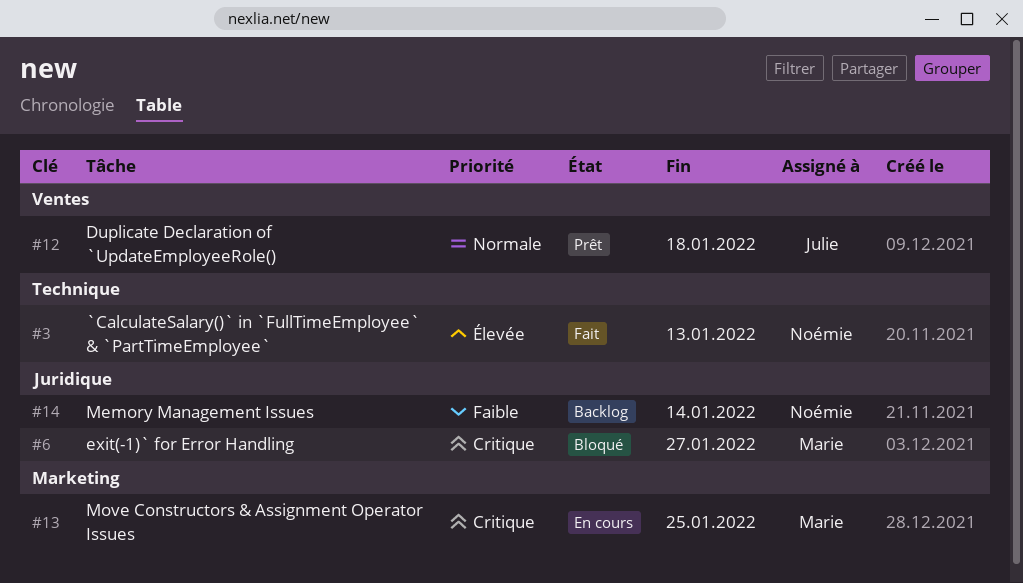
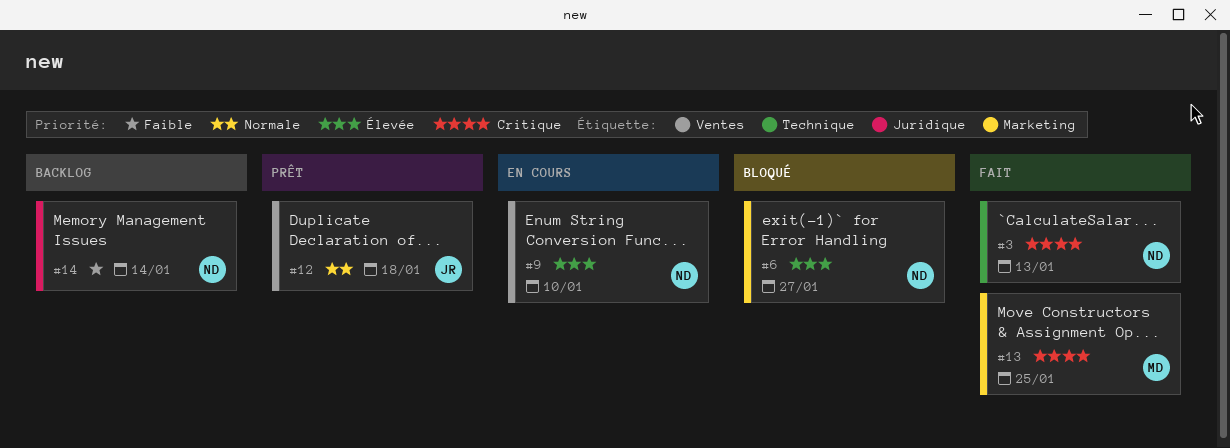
#3, priority: Élevée -> Critique
#6, owner: Marie -> Noémie
#6, priority: Critique -> Élevée
#6, label: Juridique -> Marketing
#9: none -> present
#13, status: En cours -> Fait

